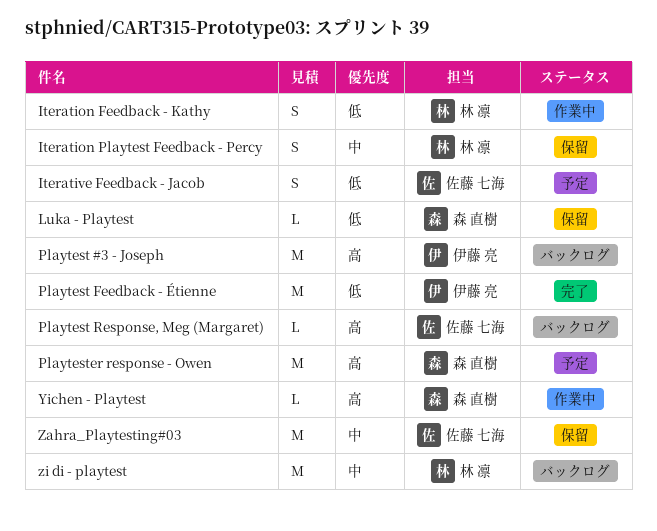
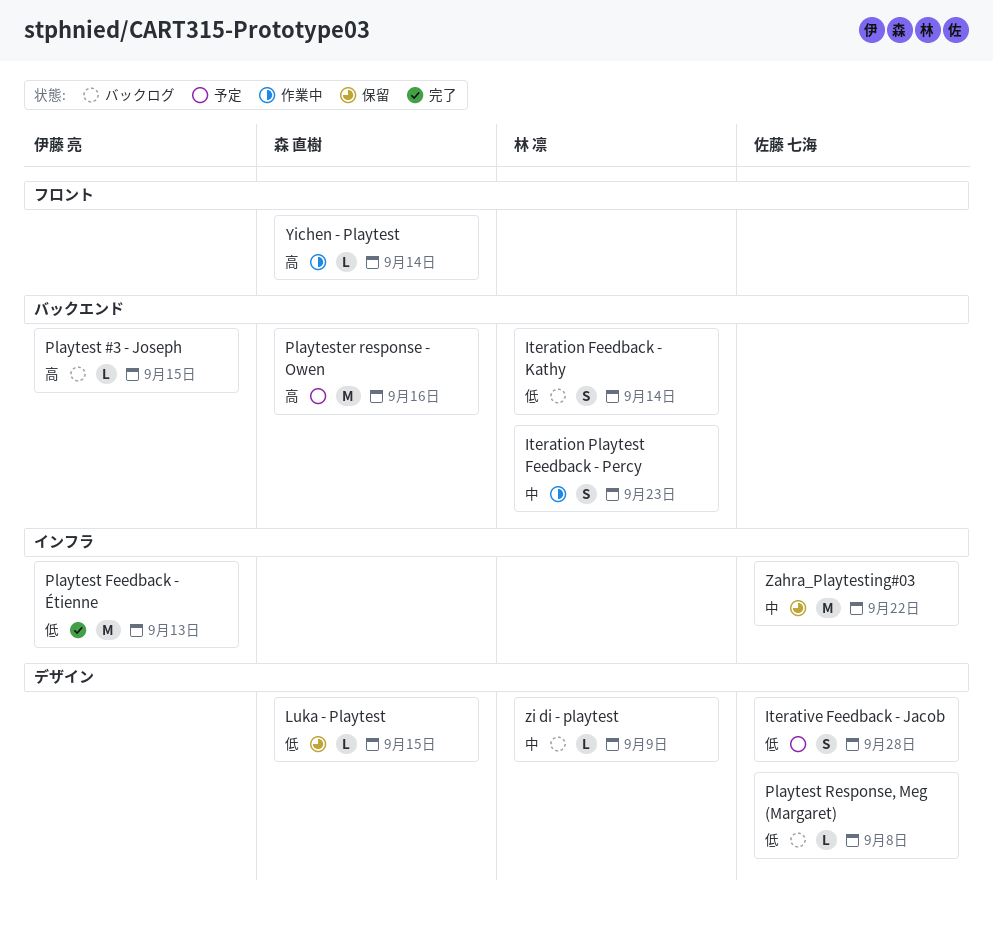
Iteration Feedback - Kathy, status: 作業中 -> バックログ
Iteration Playtest Feedback - Percy, status: 保留 -> 作業中
Playtest #3 - Joseph, estimate: M -> L
Playtest Response, Meg (Margaret), priority: 高 -> 低
zi di - playtest, estimate: M -> L

